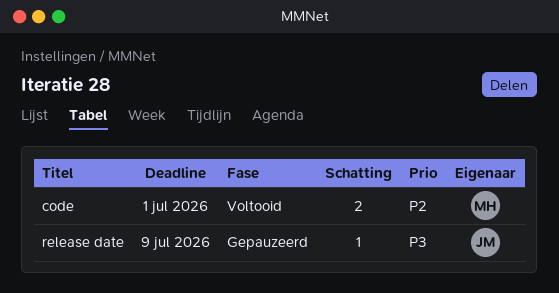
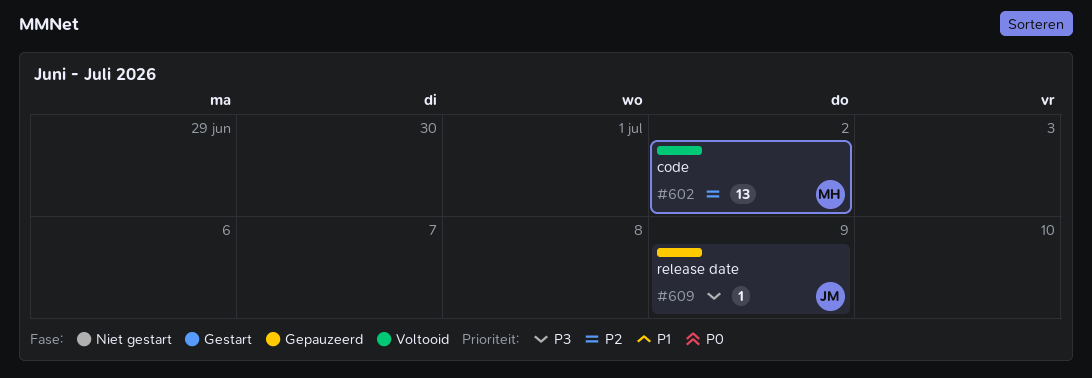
code, estimate: 2 -> 13
code, due: Jul 1 -> Jul 2

